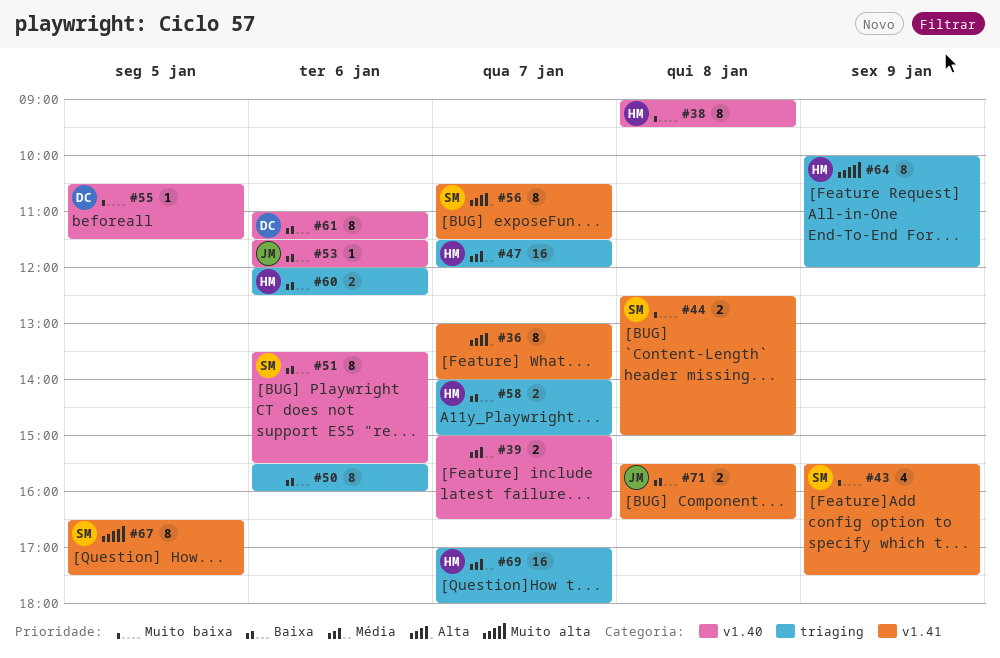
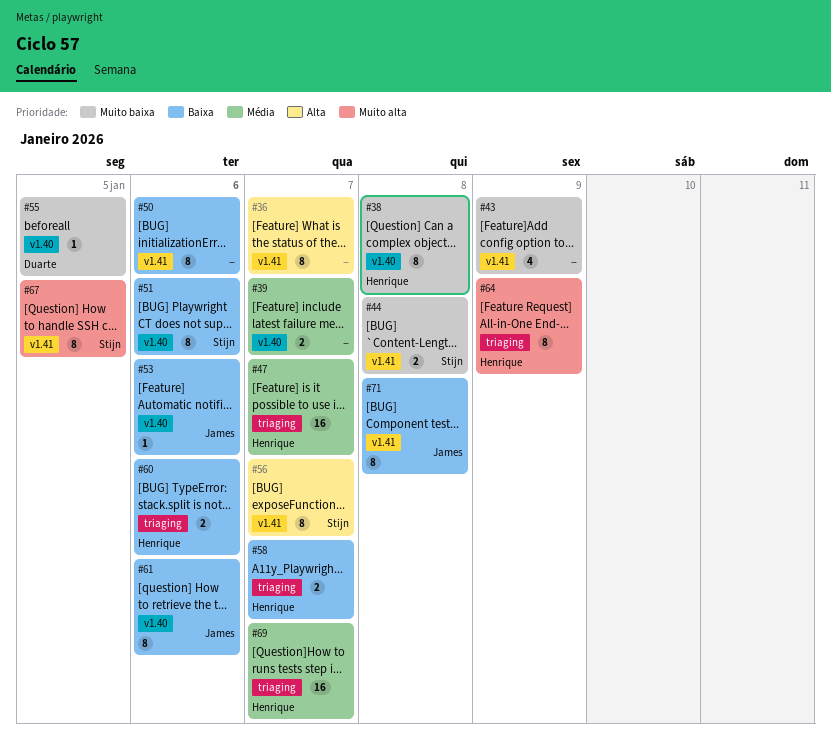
#43, owner: Stijn -> none
#50, label: triaging -> v1.41
#61, owner: Duarte -> James
#71, estimate: 2 -> 8

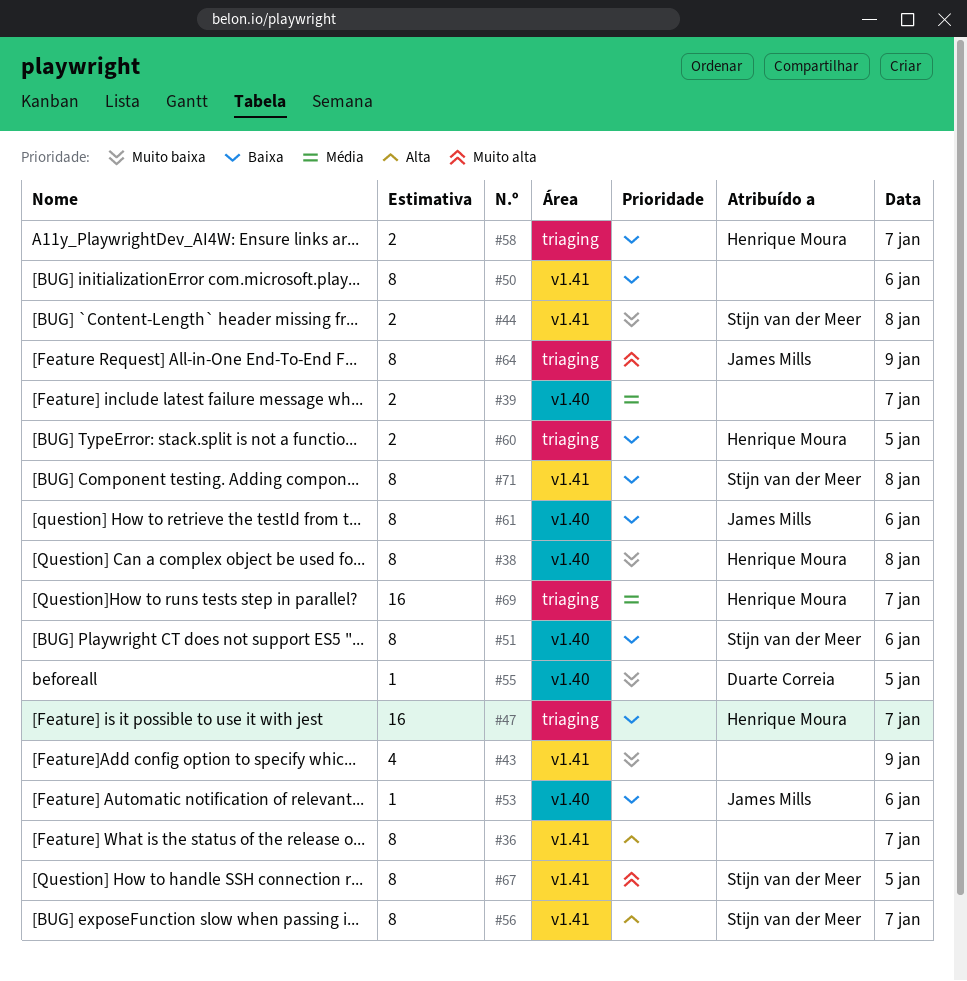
#47, priority: Média -> Baixa
#60, day: Jan 6 -> Jan 5
#64, owner: Henrique Moura -> James Mills
#71, owner: James Mills -> Stijn van der Meer

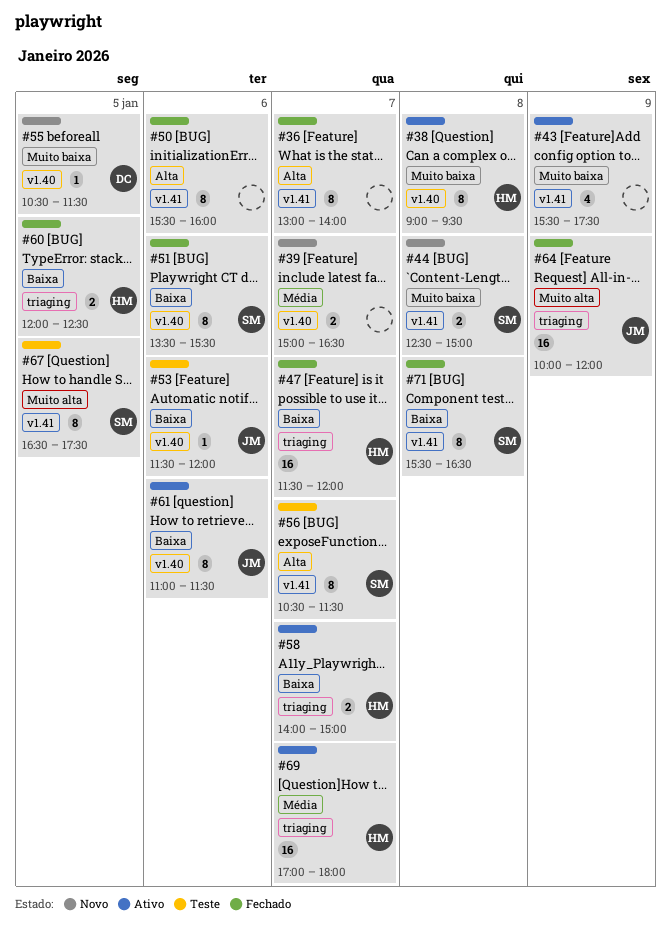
#50, priority: Baixa -> Alta
#64, estimate: 8 -> 16

